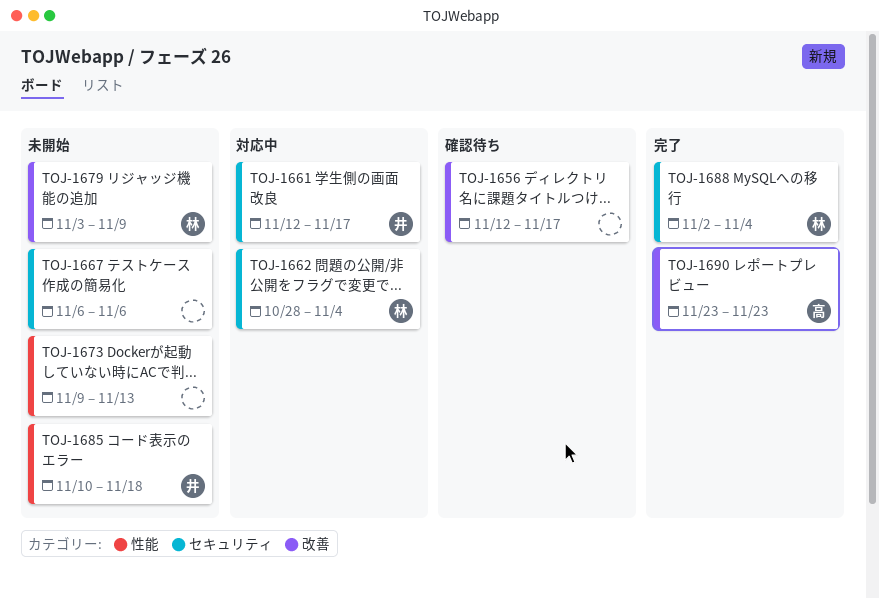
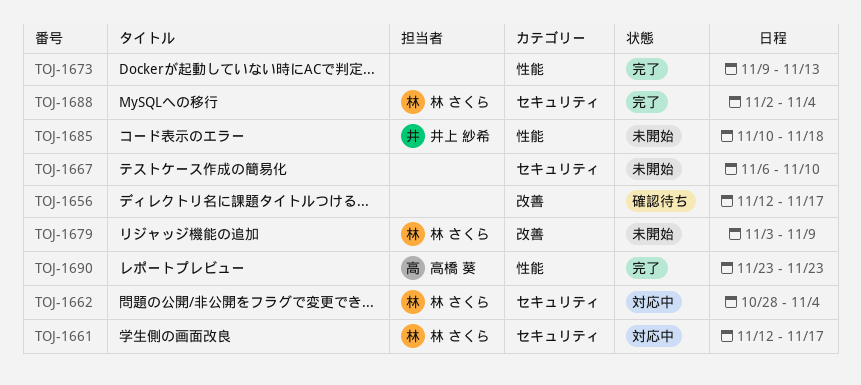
TOJ-1661, owner: 井上 紗希 -> 林 さくら
TOJ-1667, due: Nov 6 -> Nov 10
TOJ-1673, status: 未開始 -> 完了
TOJ-1690, label: 改善 -> 性能

